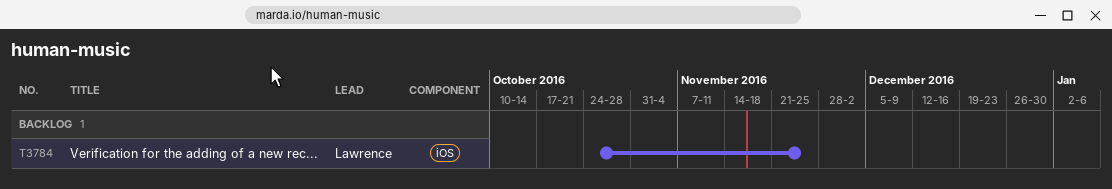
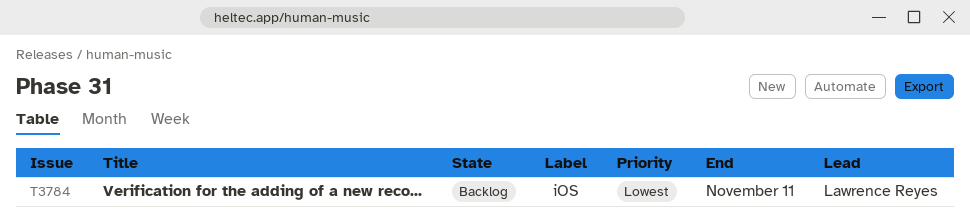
T3784, due: Nov 25 -> Nov 11

